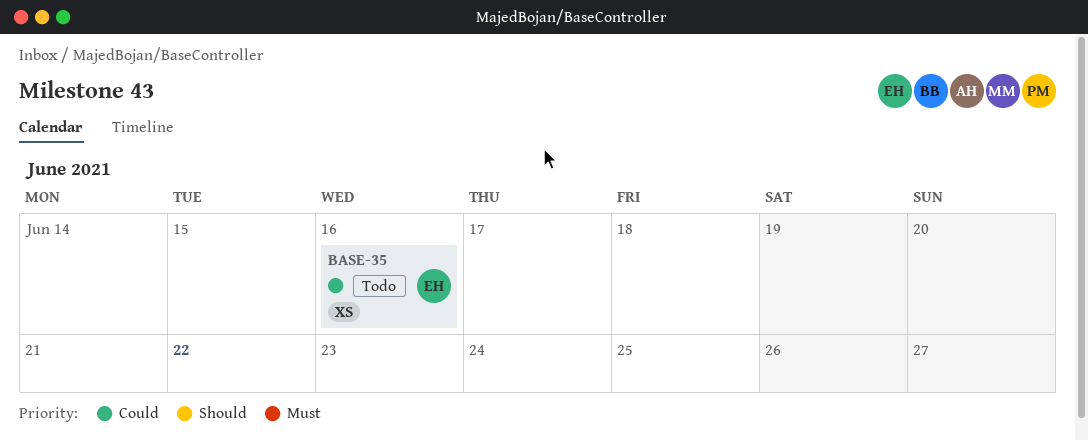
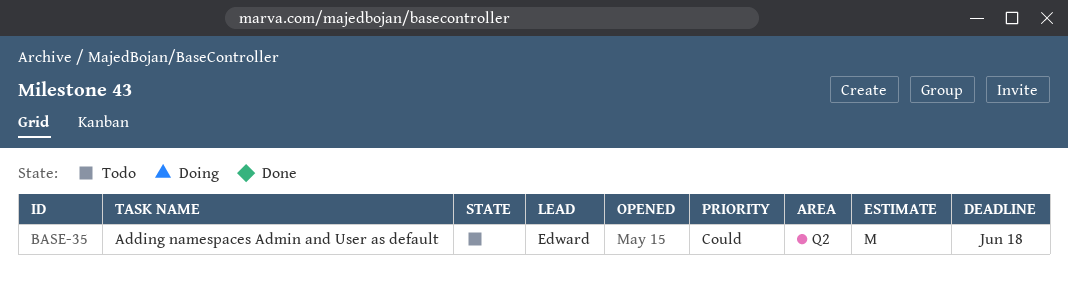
BASE-35, estimate: XS -> M
BASE-35, due: Jun 16 -> Jun 18

